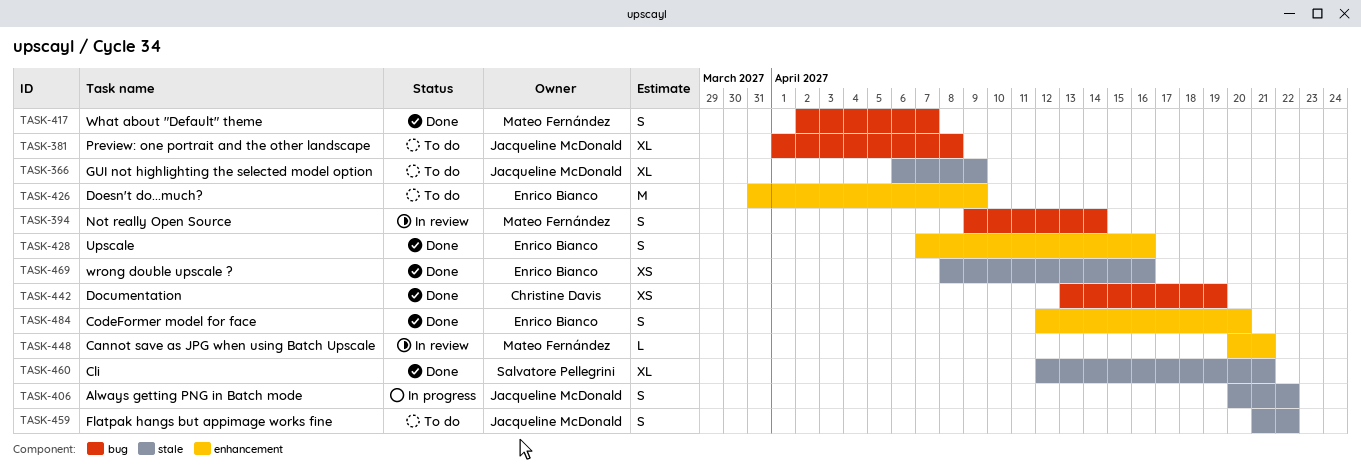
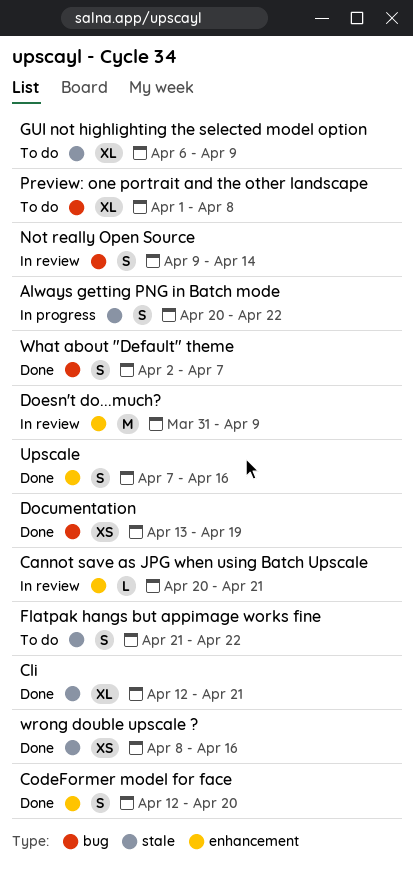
Doesn't do...much?, status: To do -> In review

